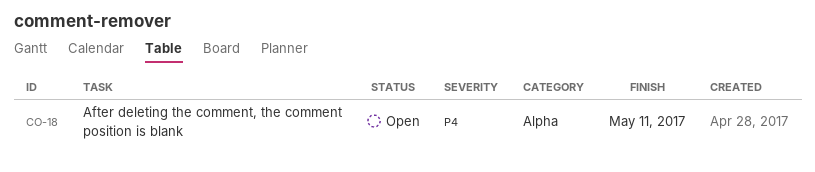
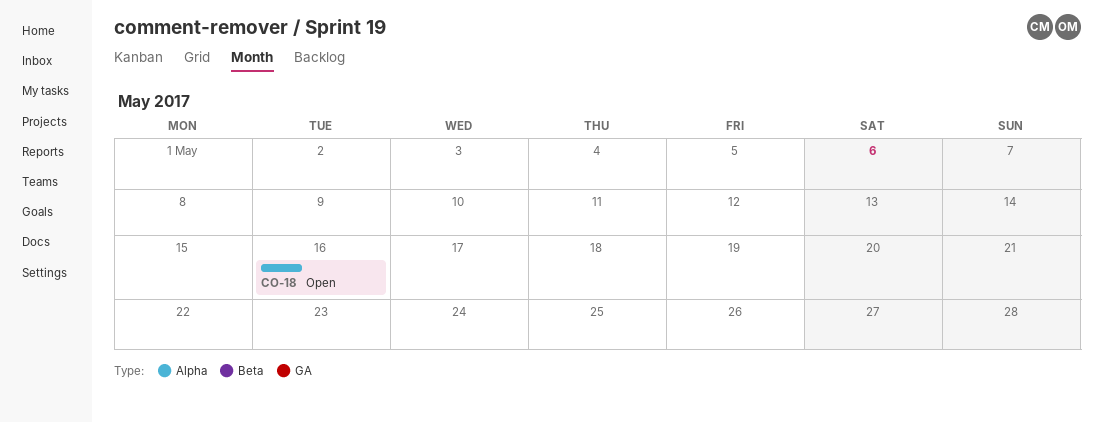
CO-18, due: May 11 -> May 16

